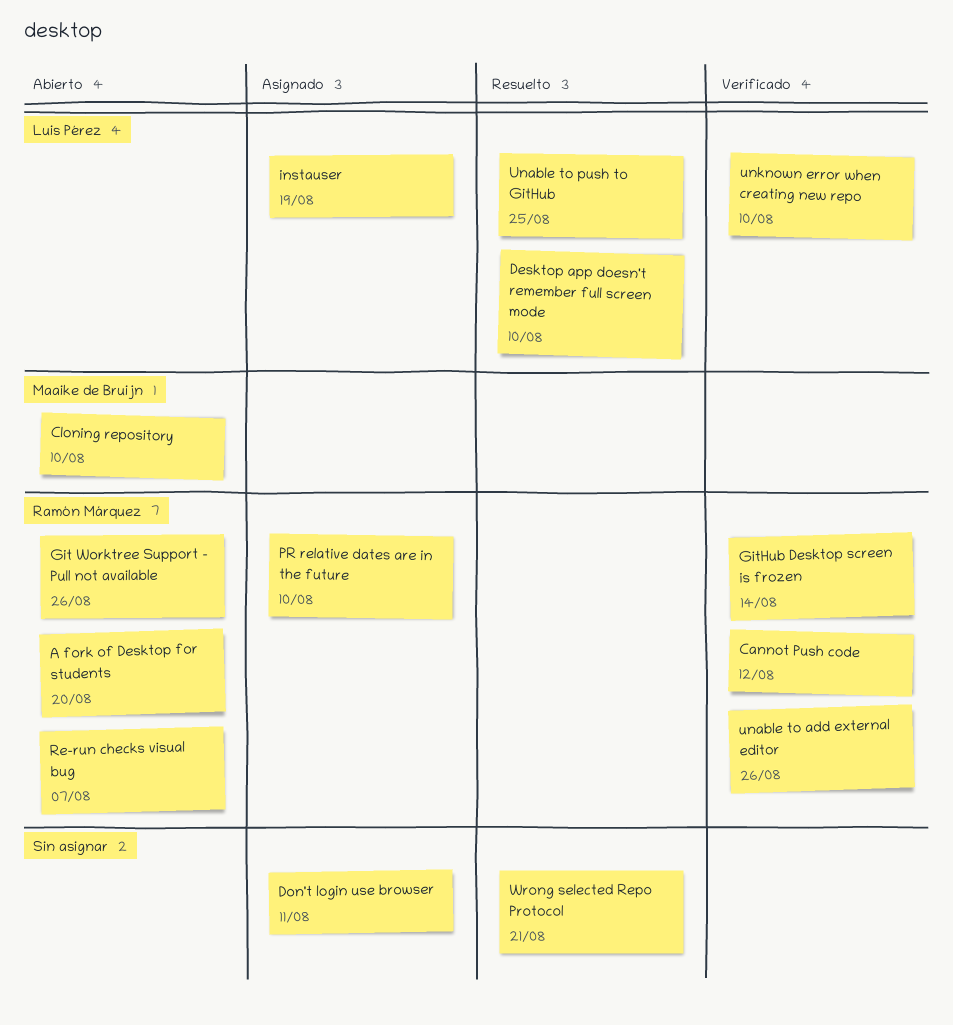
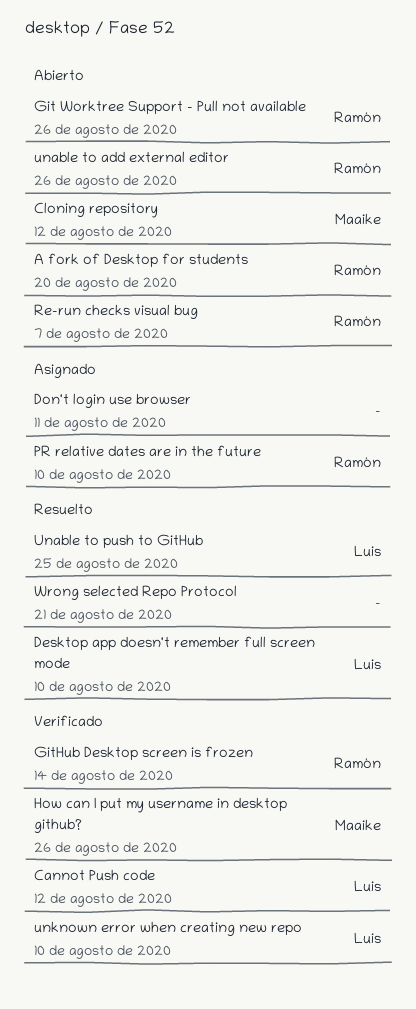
Cannot Push code, owner: Ramón Márquez -> Luis Pérez
Cloning repository, due: Aug 10 -> Aug 12
How can I put my username in desktop github?: none -> present
instauser: present -> none
unable to add external editor, status: Verificado -> Abierto

